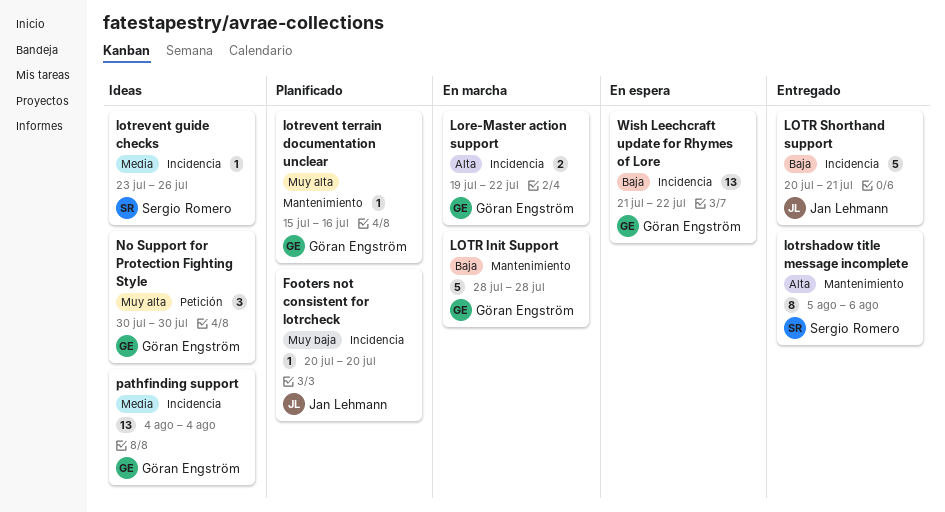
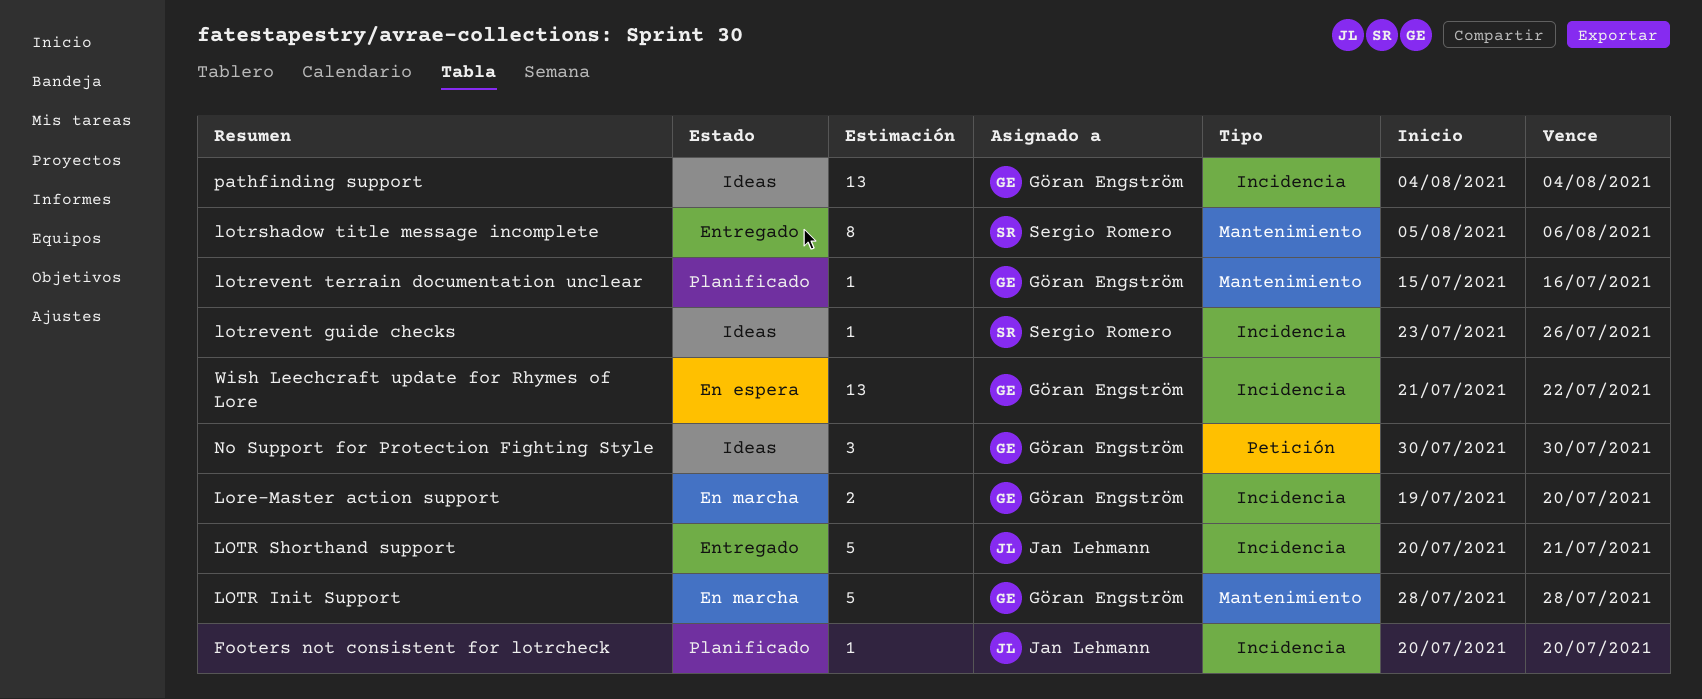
Lore-Master action support, due: Jul 22 -> Jul 20

